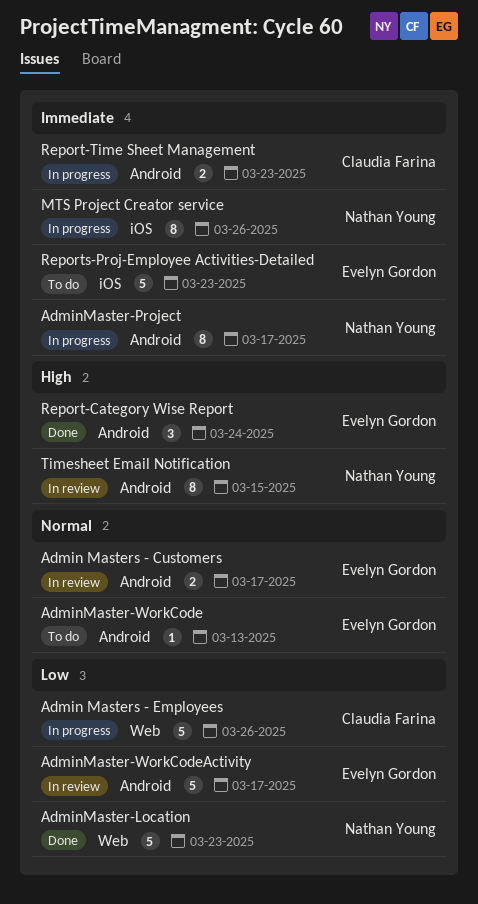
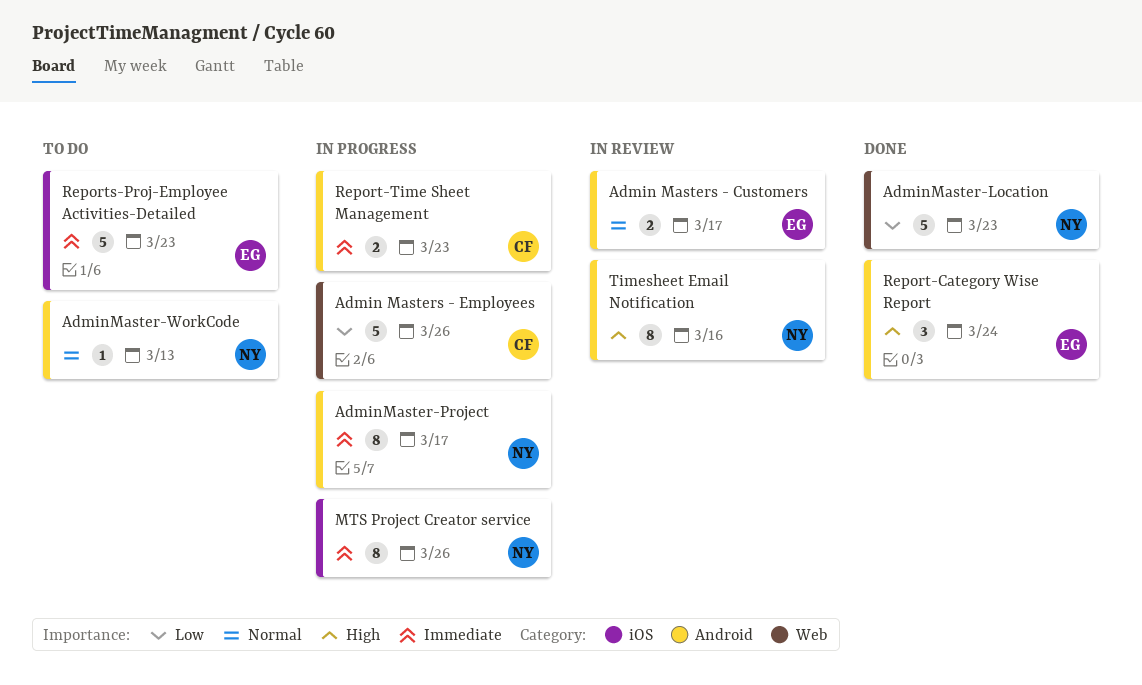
AdminMaster-WorkCode, owner: Evelyn Gordon -> Nathan Young
AdminMaster-WorkCodeActivity: present -> none
Timesheet Email Notification, due: Mar 15 -> Mar 16

